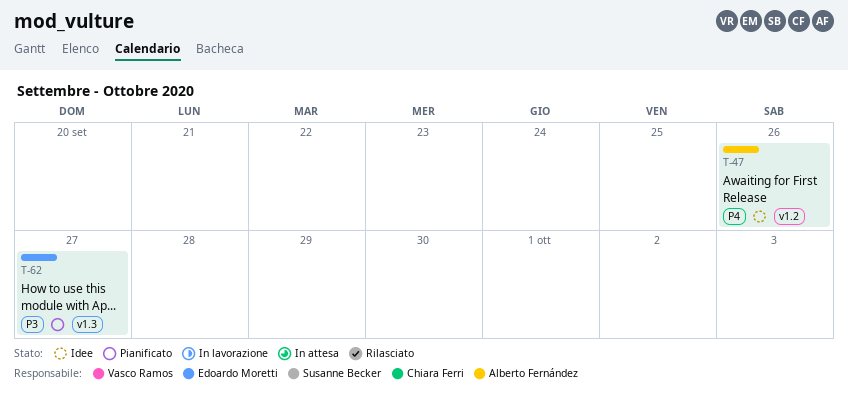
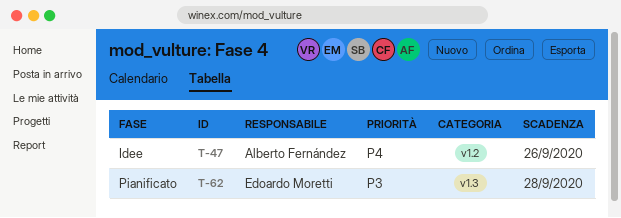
T-62, due: Sep 27 -> Sep 28

